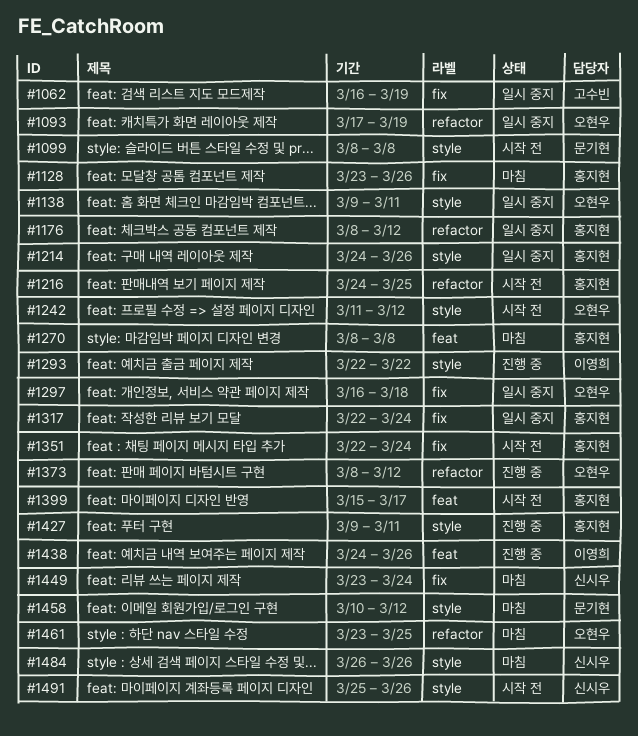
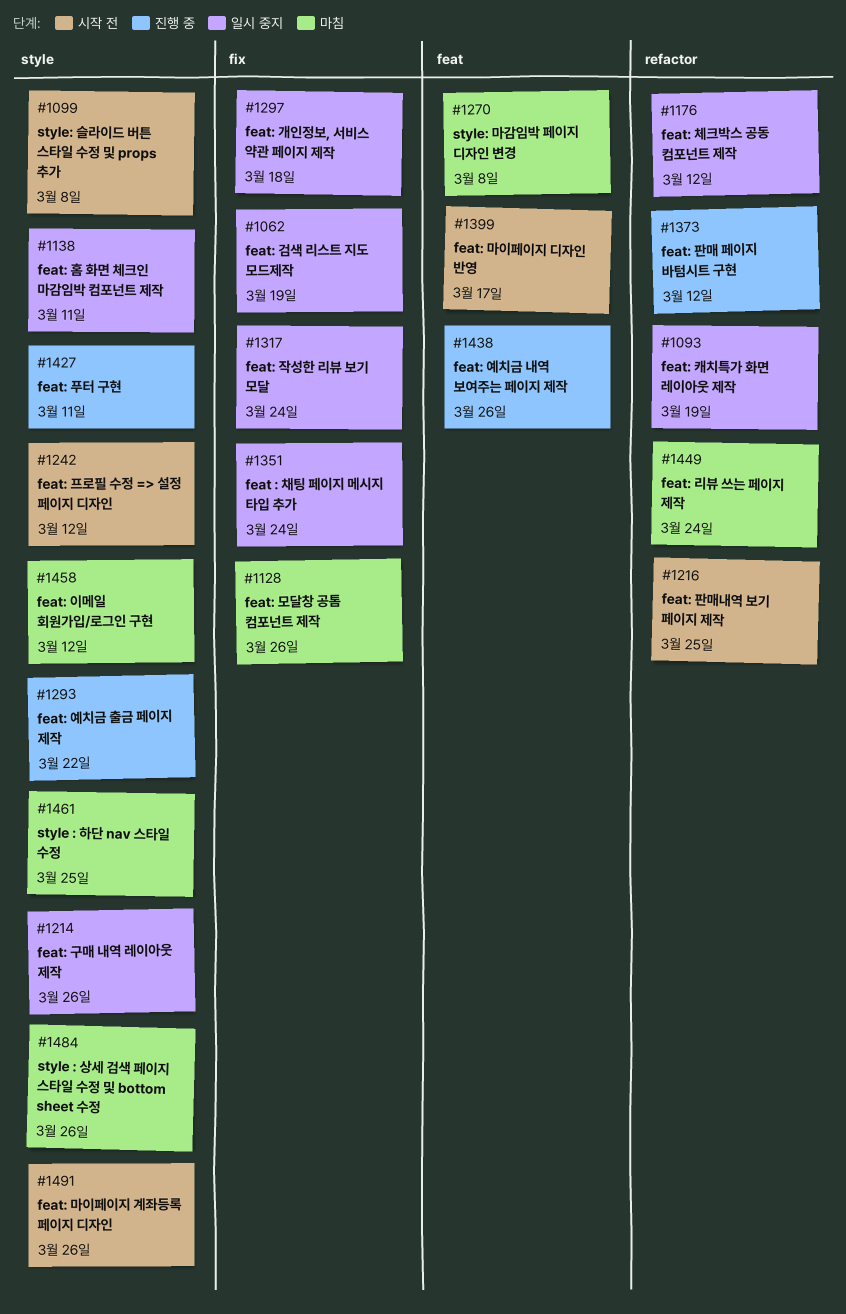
#1351, status: 시작 전 -> 일시 중지
#1449, label: fix -> refactor
#1461, label: refactor -> style

